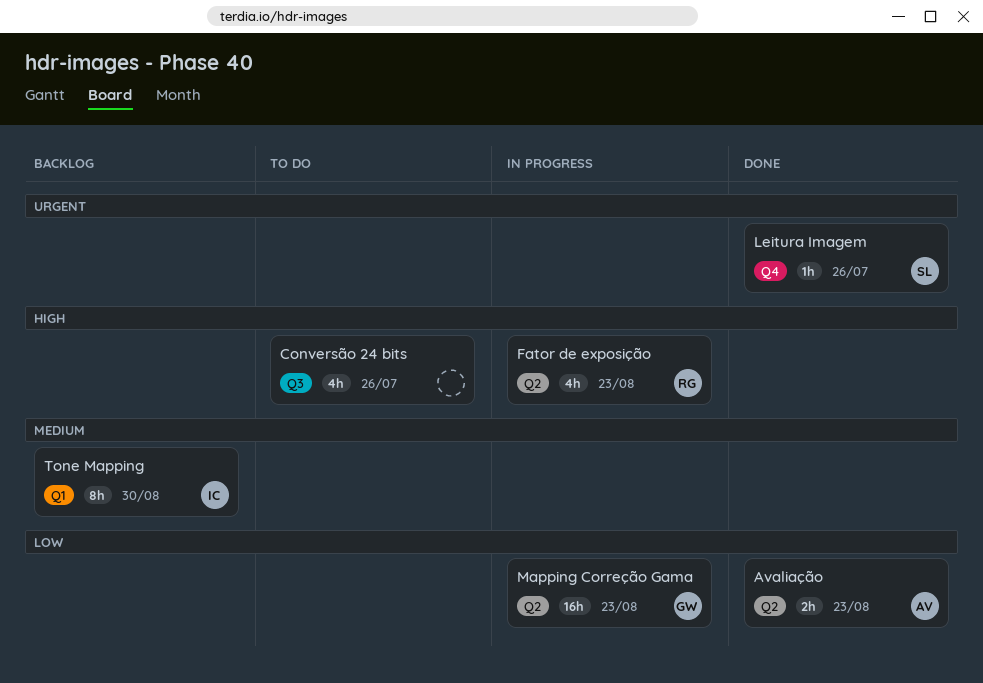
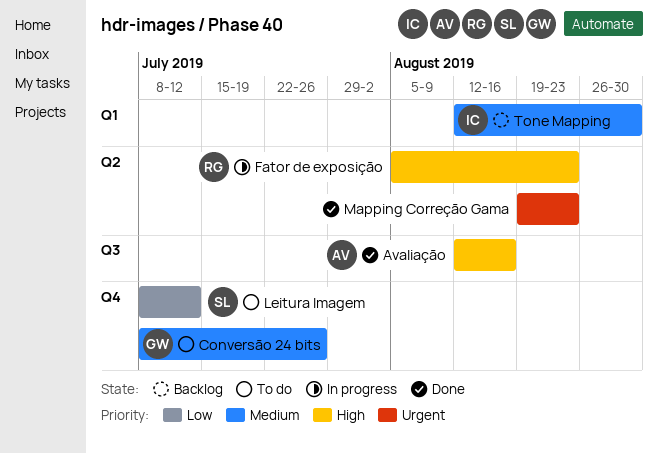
Avaliação, priority: Low -> High
Avaliação, label: Q2 -> Q3
Avaliação, due: Aug 23 -> Aug 16
Conversão 24 bits, owner: none -> GW
Conversão 24 bits, priority: High -> Medium
Conversão 24 bits, label: Q3 -> Q4
Leitura Imagem, status: Done -> To do
Leitura Imagem, priority: Urgent -> Low
Leitura Imagem, due: Jul 26 -> Jul 12
Mapping Correção Gama, status: In progress -> Done
Mapping Correção Gama, owner: GW -> none
Mapping Correção Gama, priority: Low -> Urgent

